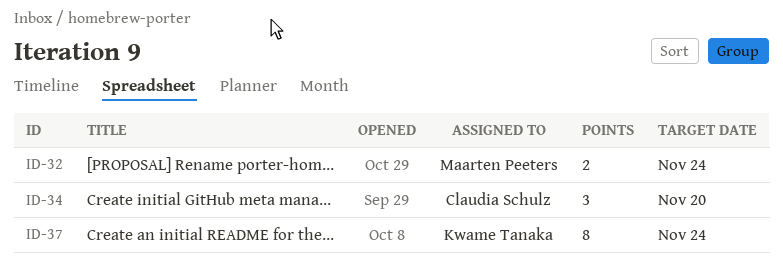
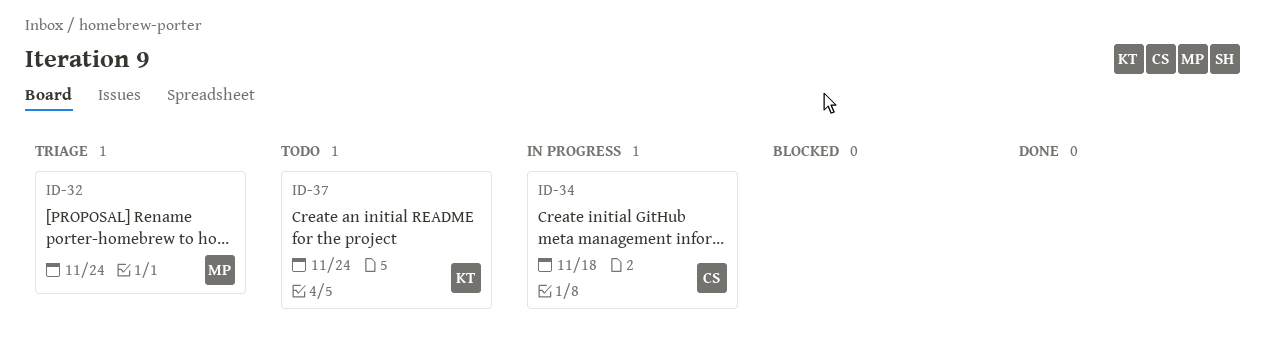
ID-34, due: Nov 20 -> Nov 18

